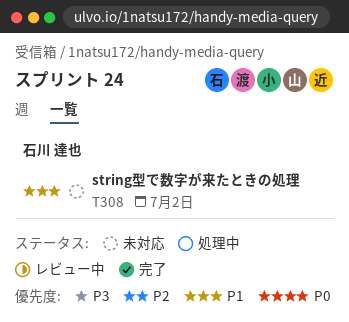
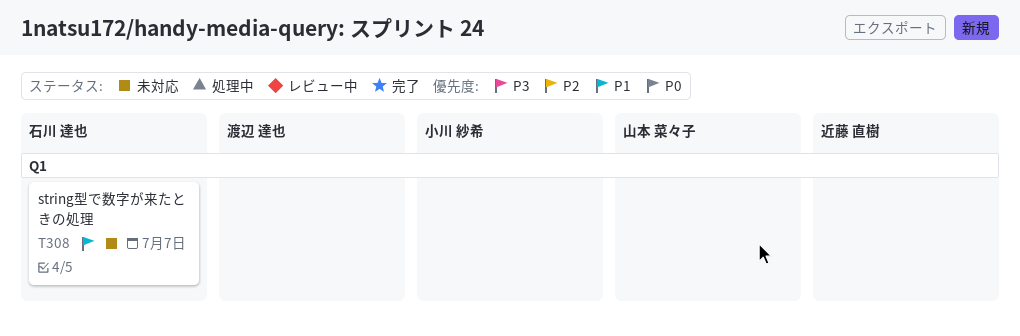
T308, due: Jul 2 -> Jul 7

